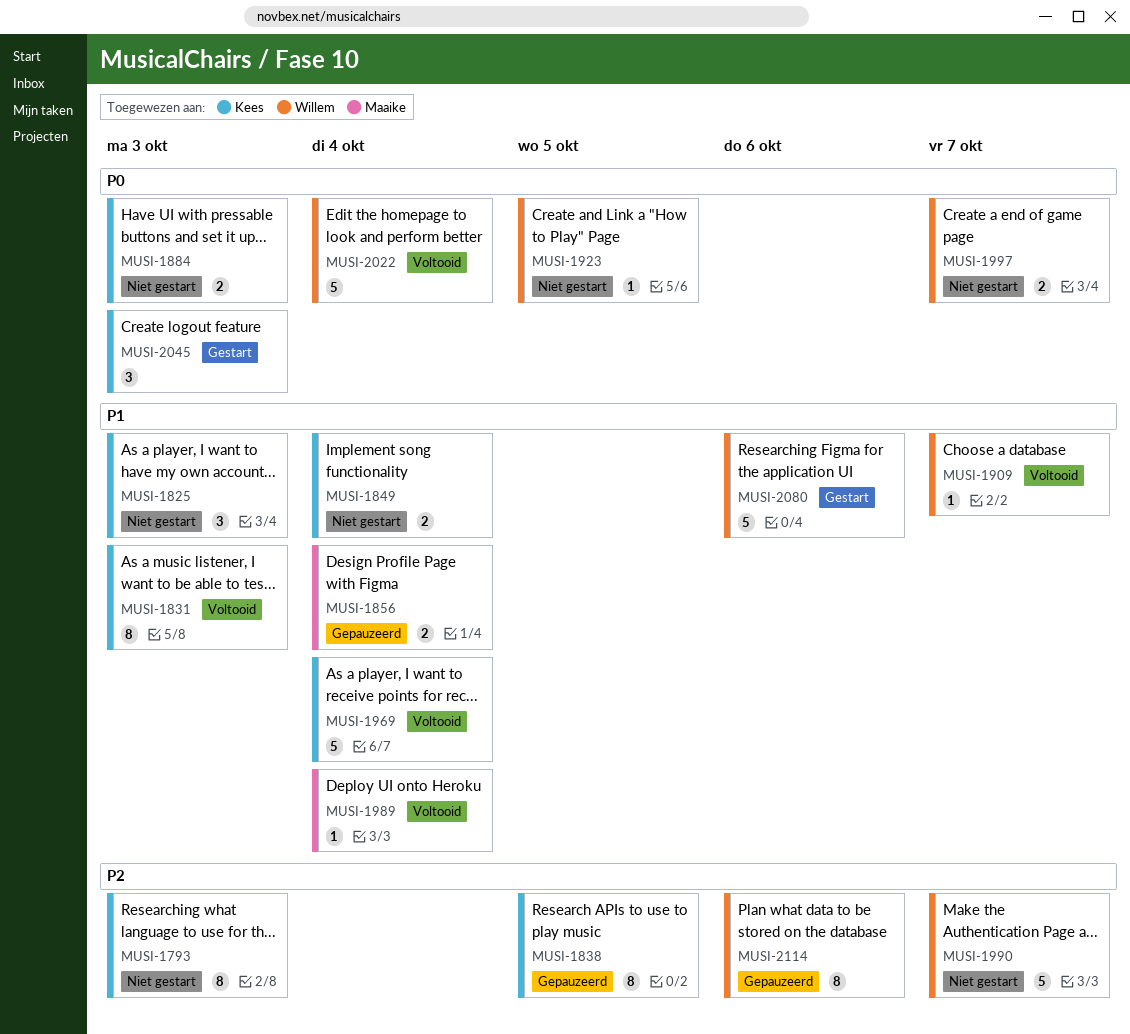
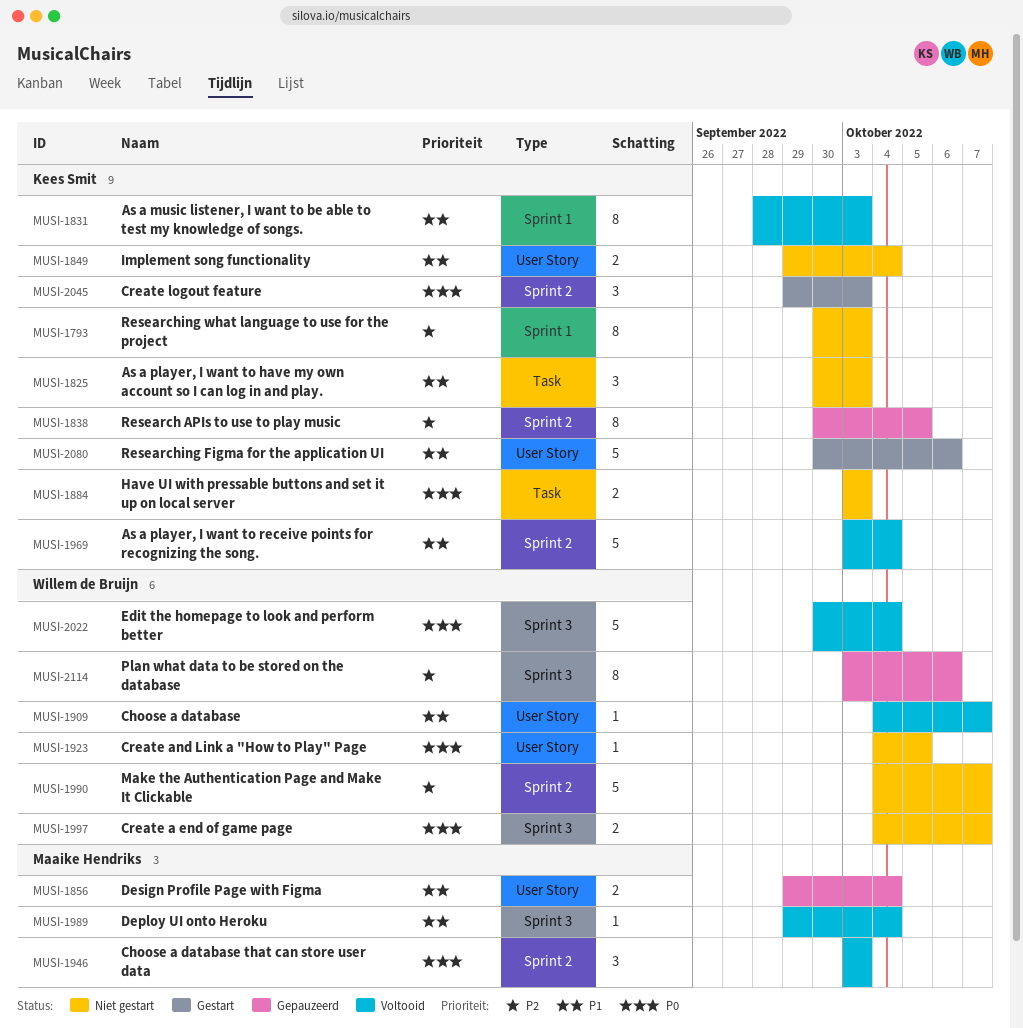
MUSI-1946: none -> present
MUSI-2080, owner: Willem de Bruijn -> Kees Smit

